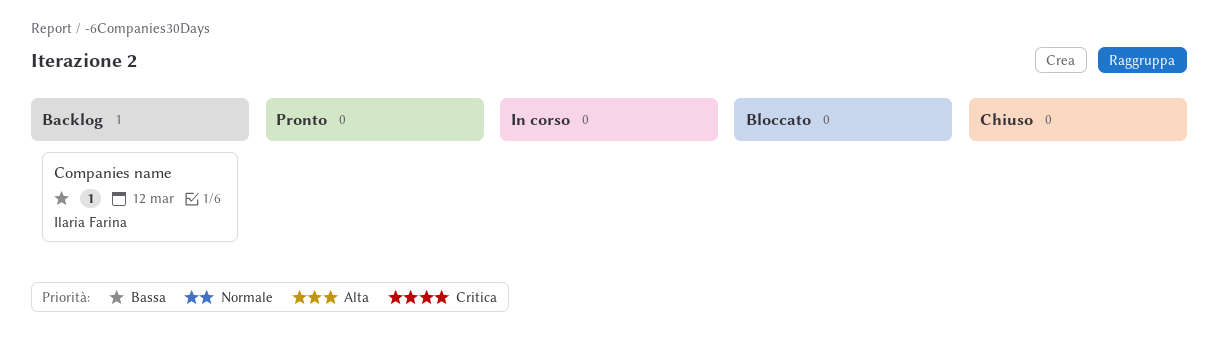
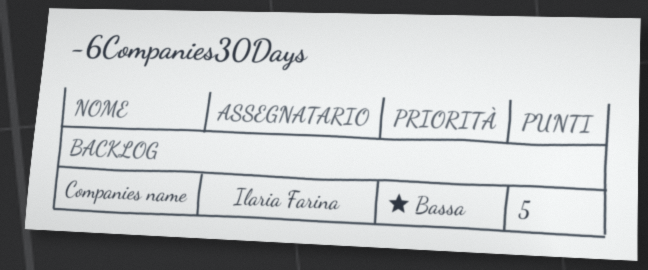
Companies name, estimate: 1 -> 5

